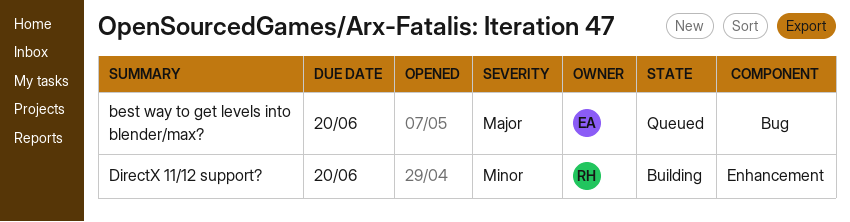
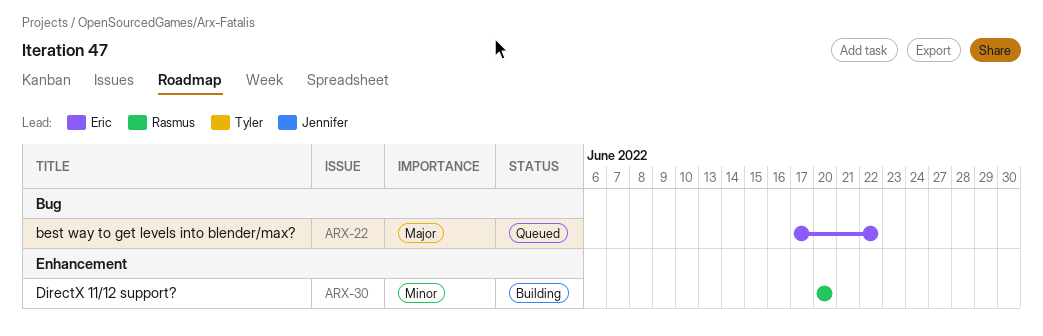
best way to get levels into blender/max?, due: Jun 20 -> Jun 22

